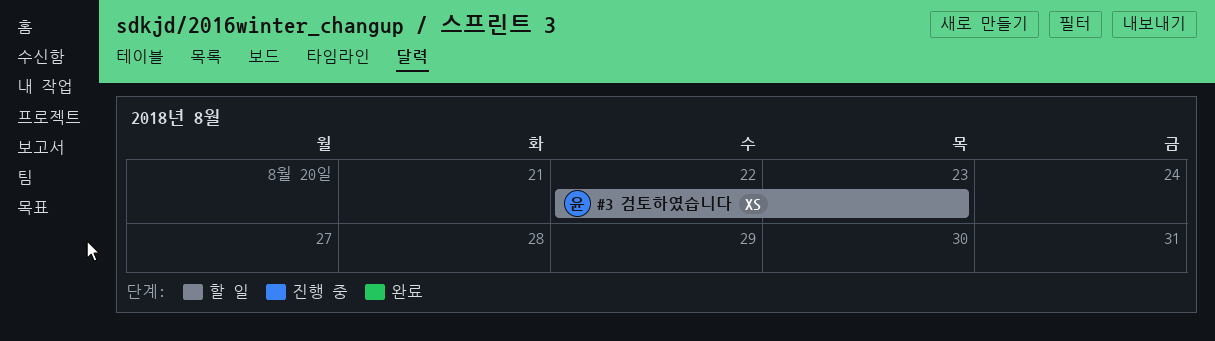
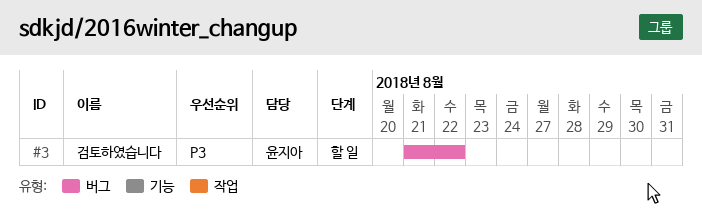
#3, start: Aug 22 -> Aug 21
#3, due: Aug 23 -> Aug 22

